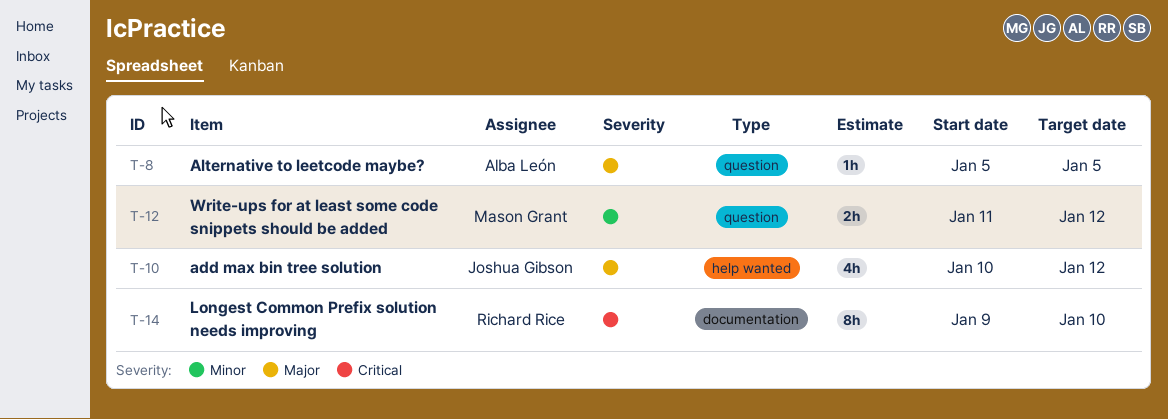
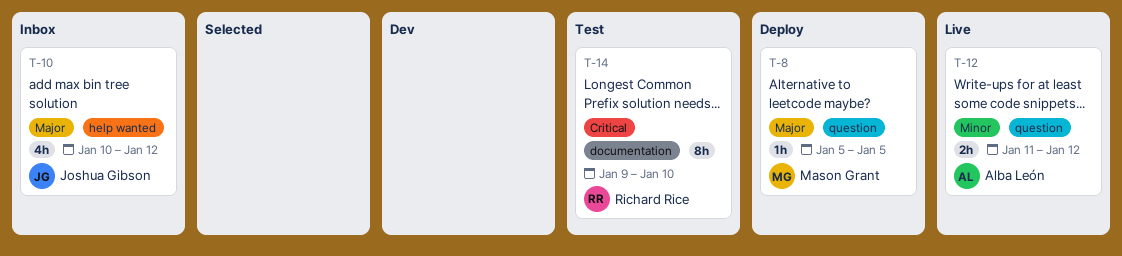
T-8, owner: Alba León -> Mason Grant
T-12, owner: Mason Grant -> Alba León

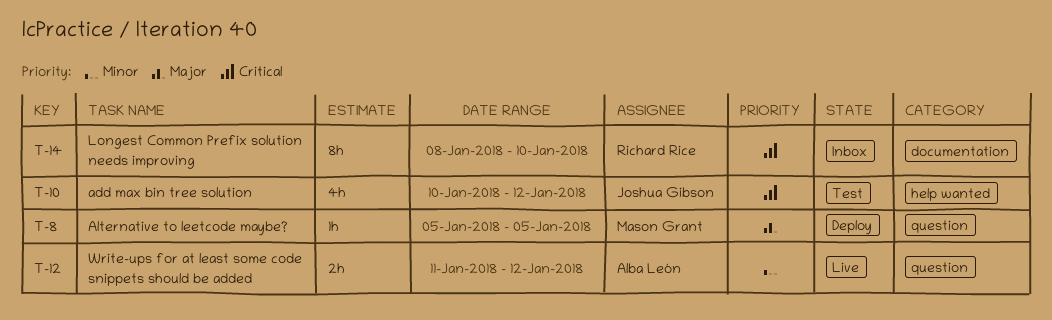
T-10, status: Inbox -> Test
T-10, priority: Major -> Critical
T-14, status: Test -> Inbox
T-14, start: Jan 9 -> Jan 8

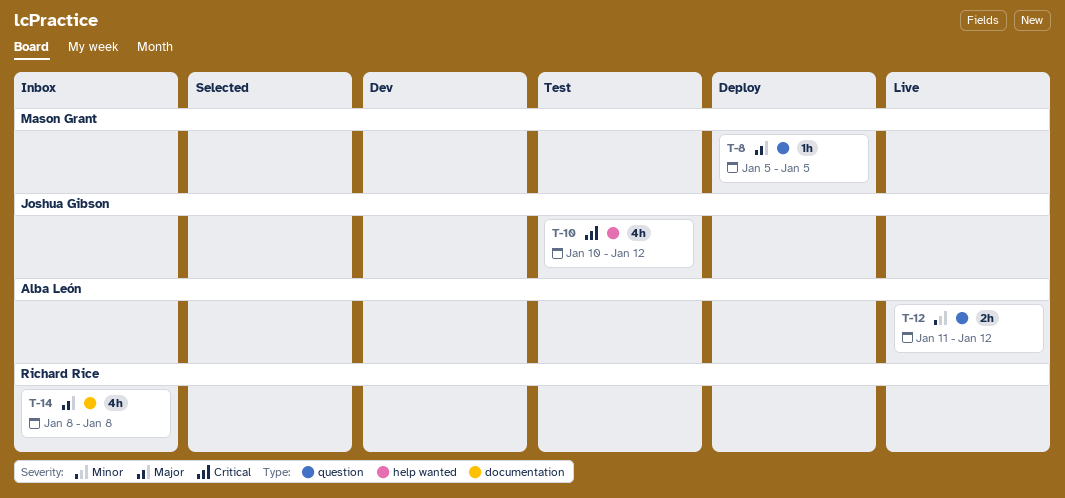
T-14, priority: Critical -> Major
T-14, estimate: 8h -> 4h
T-14, due: Jan 10 -> Jan 8

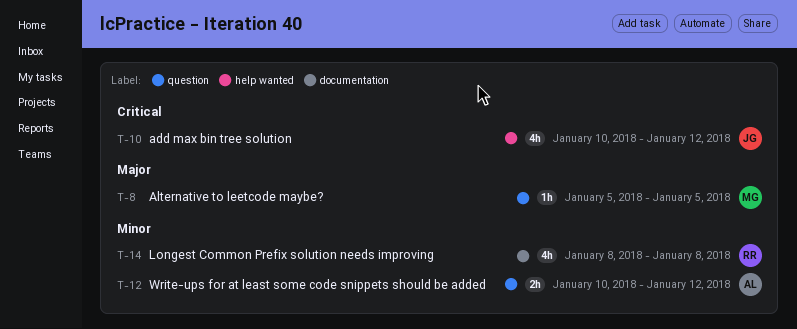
T-12, start: Jan 11 -> Jan 10
T-14, priority: Major -> Minor

